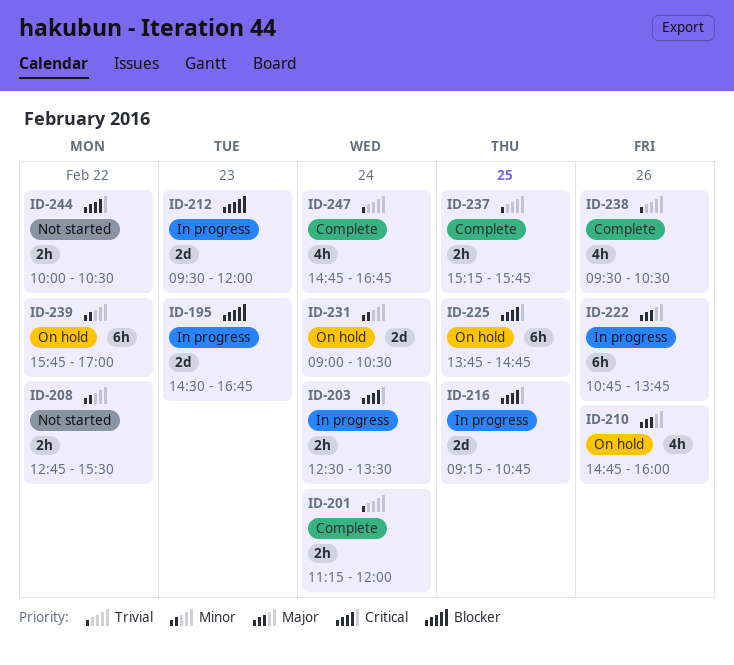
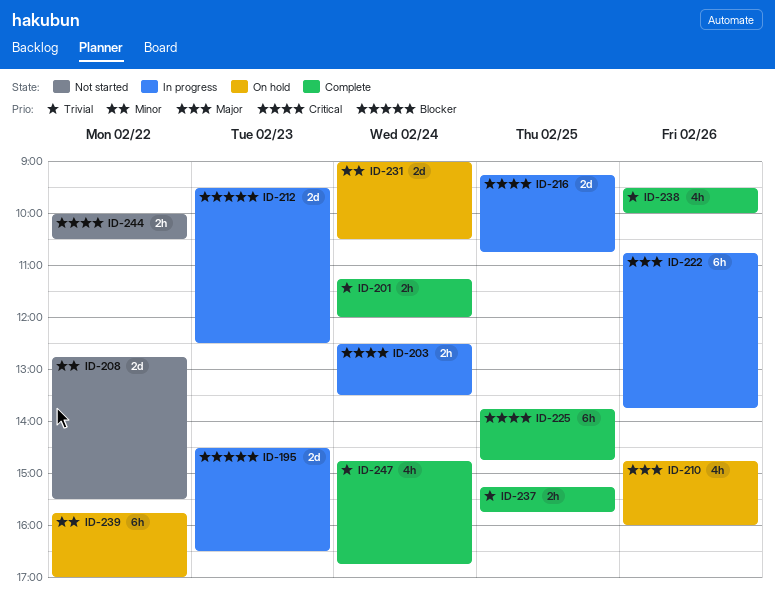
ID-195, ends: 16:45 -> 16:30
ID-208, estimate: 2h -> 2d
ID-212, ends: 12:00 -> 12:30
ID-225, status: On hold -> Complete
ID-238, ends: 10:30 -> 10:00

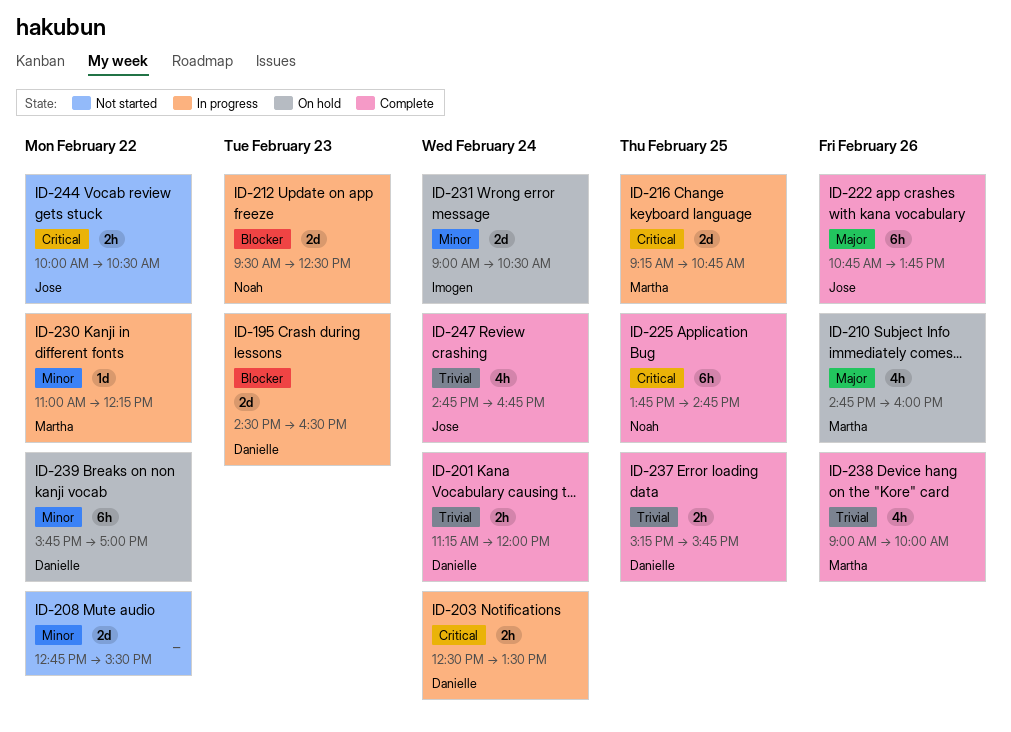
ID-222, status: In progress -> Complete
ID-230: none -> present
ID-238, begins: 09:30 -> 09:00

